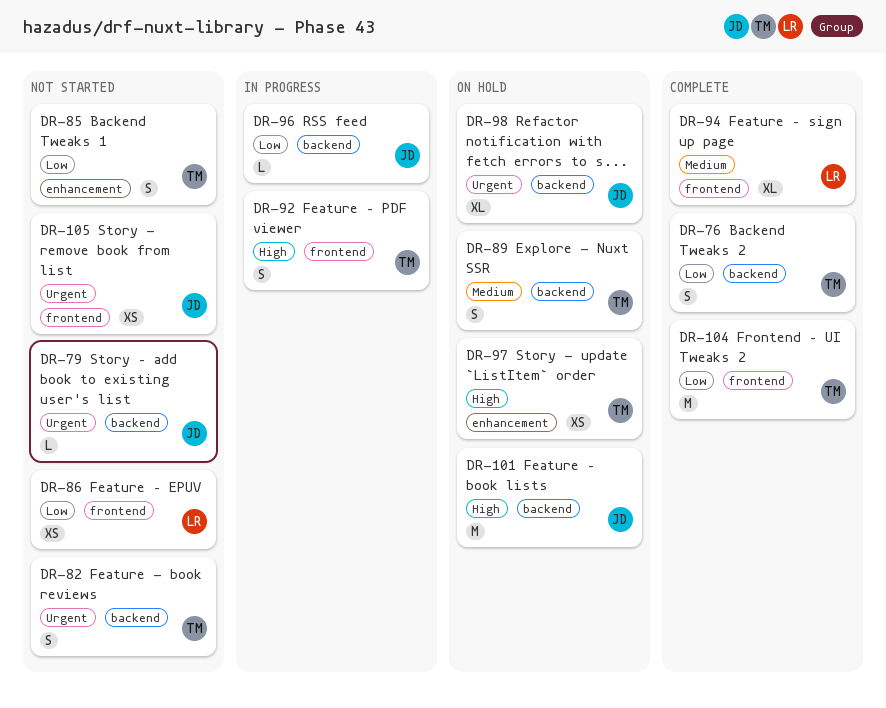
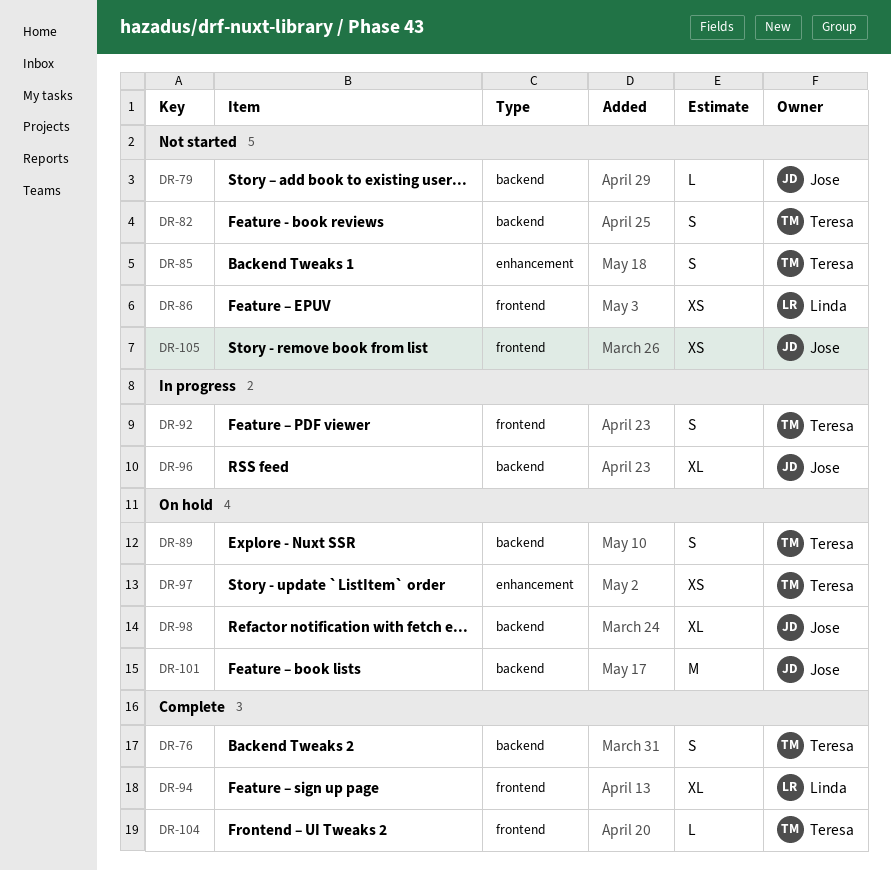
DR-96, estimate: L -> XL
DR-104, estimate: M -> L

